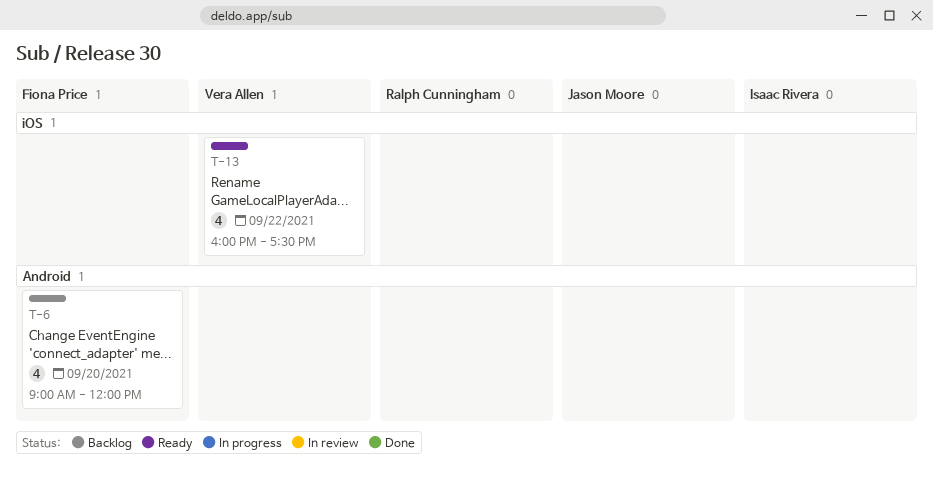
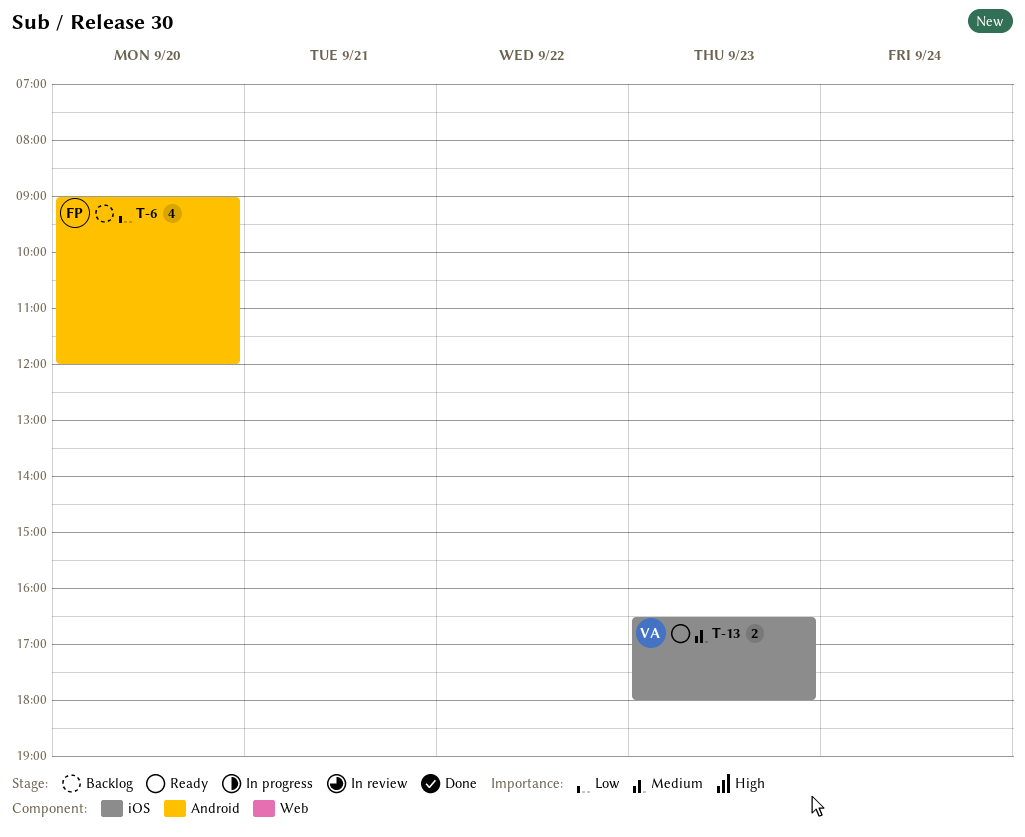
T-13, estimate: 4 -> 2
T-13, day: Sep 22 -> Sep 23
T-13, begins: 16:00 -> 16:30
T-13, ends: 17:30 -> 18:00

